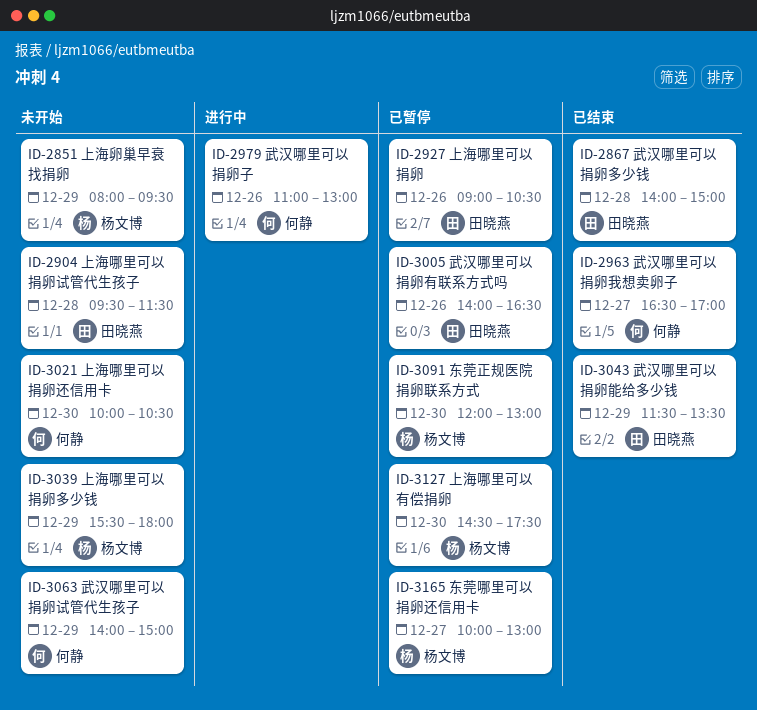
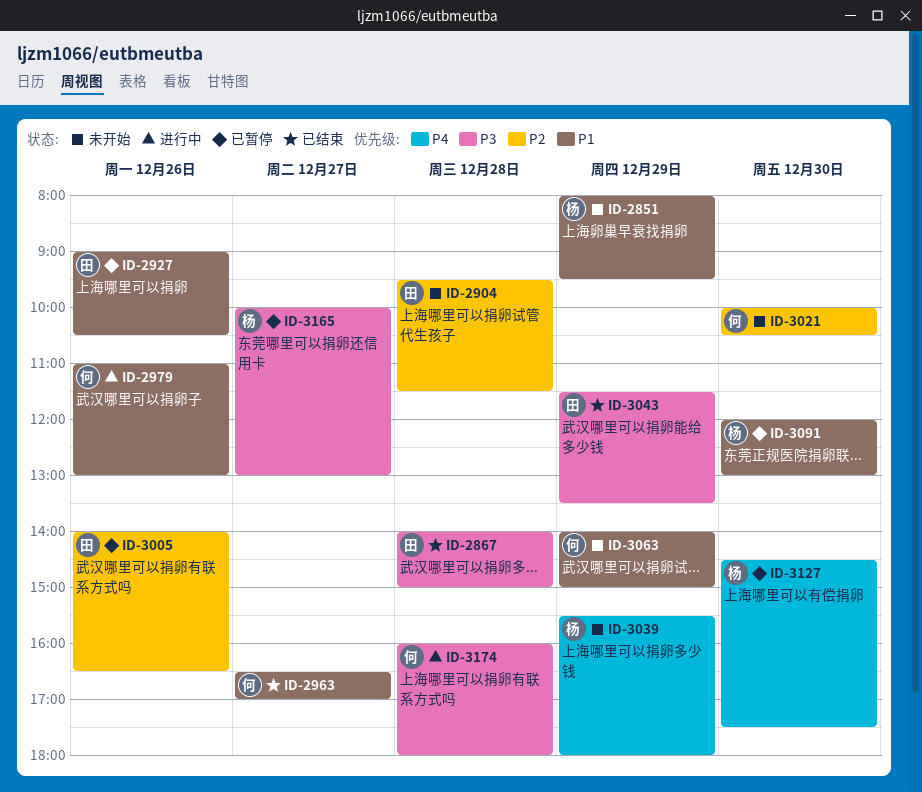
ID-3174: none -> present

